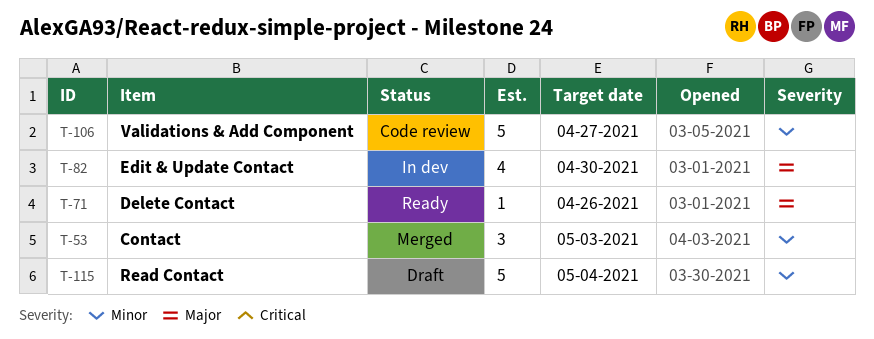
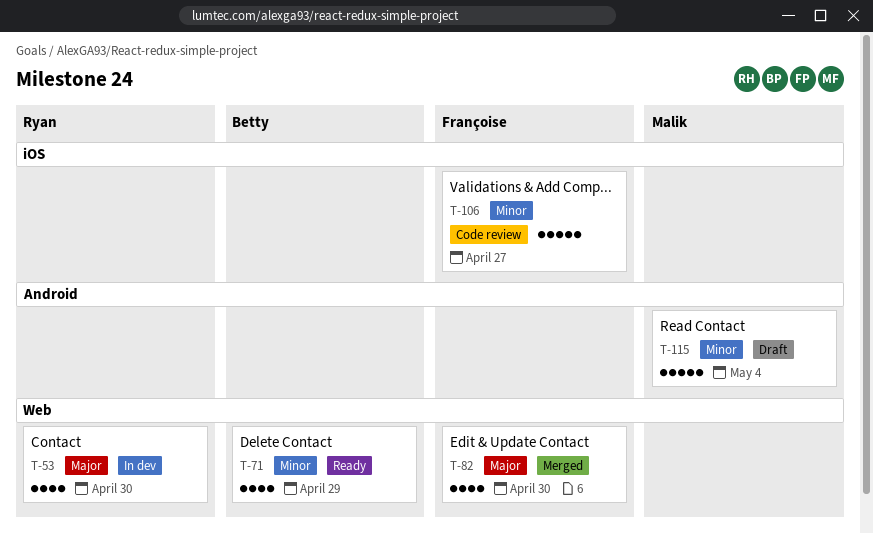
T-53, status: Merged -> In dev
T-53, priority: Minor -> Major
T-53, estimate: 3 -> 4
T-53, due: May 3 -> Apr 30
T-71, priority: Major -> Minor
T-71, estimate: 1 -> 4
T-71, due: Apr 26 -> Apr 29
T-82, status: In dev -> Merged

